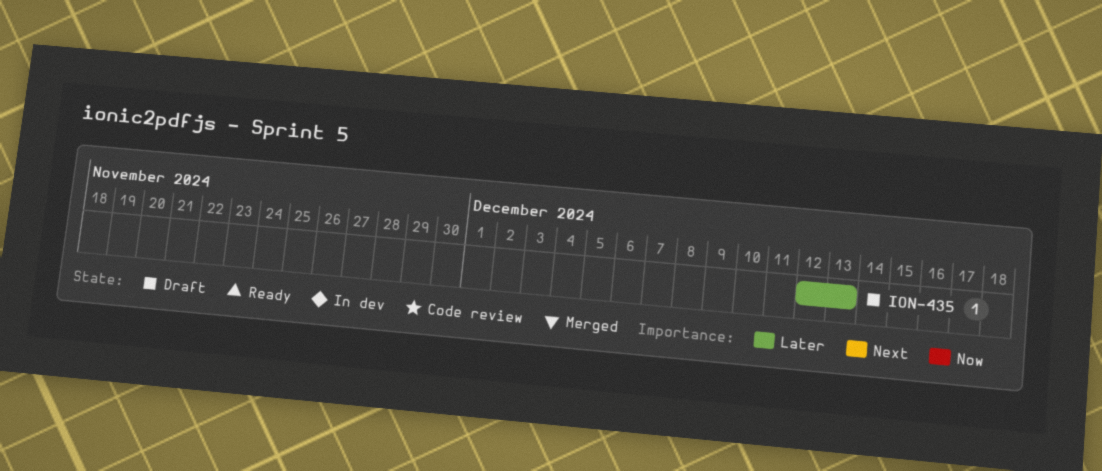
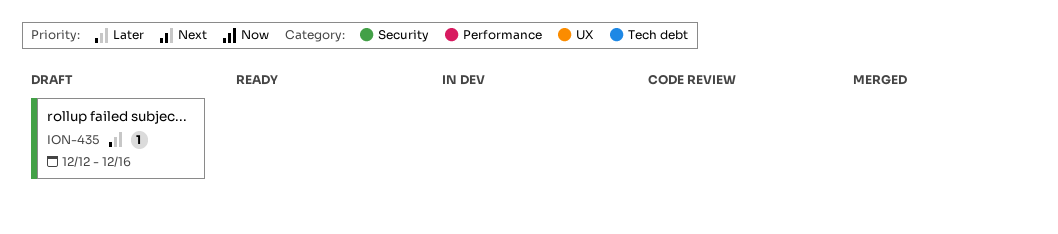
ION-435, due: Dec 13 -> Dec 16

